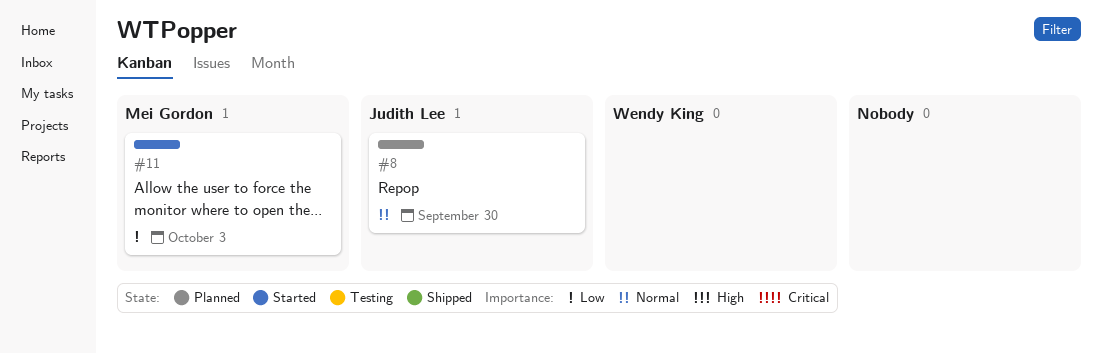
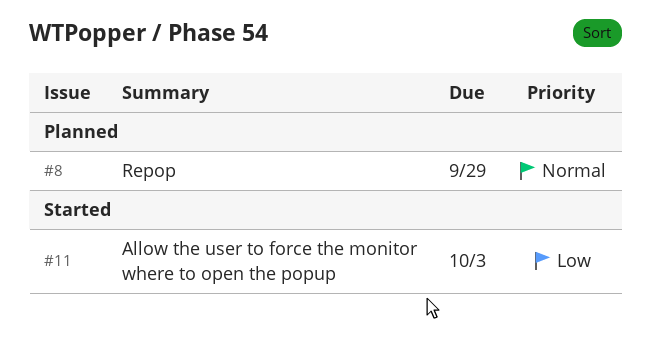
#8, due: Sep 30 -> Sep 29

